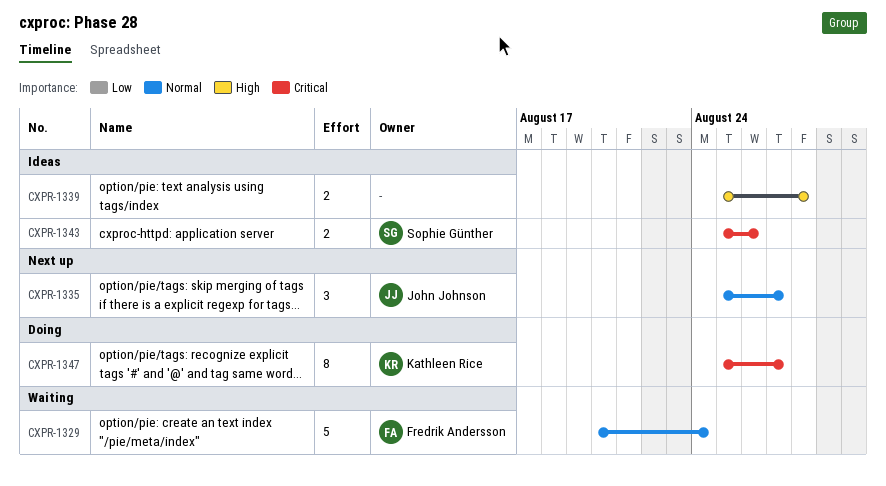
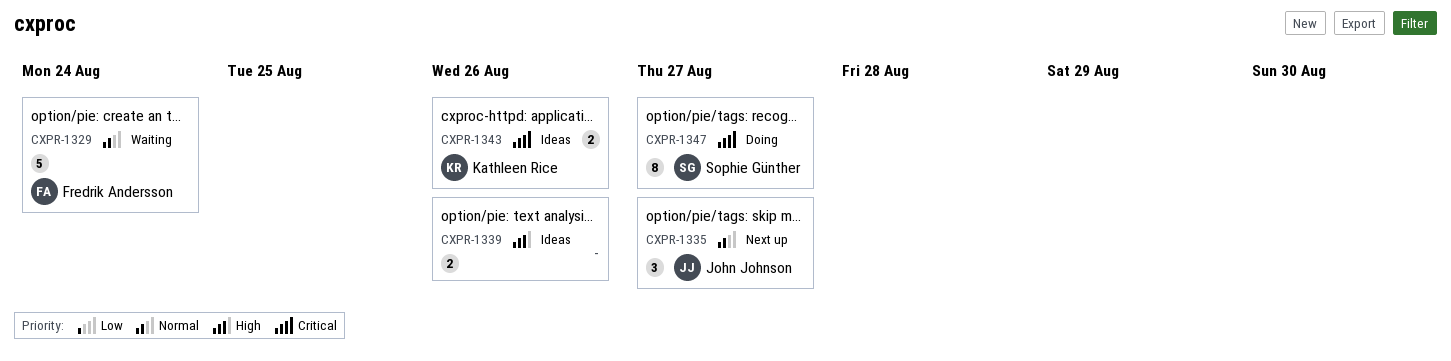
CXPR-1339, due: Aug 28 -> Aug 26
CXPR-1343, owner: Sophie Günther -> Kathleen Rice
CXPR-1347, owner: Kathleen Rice -> Sophie Günther

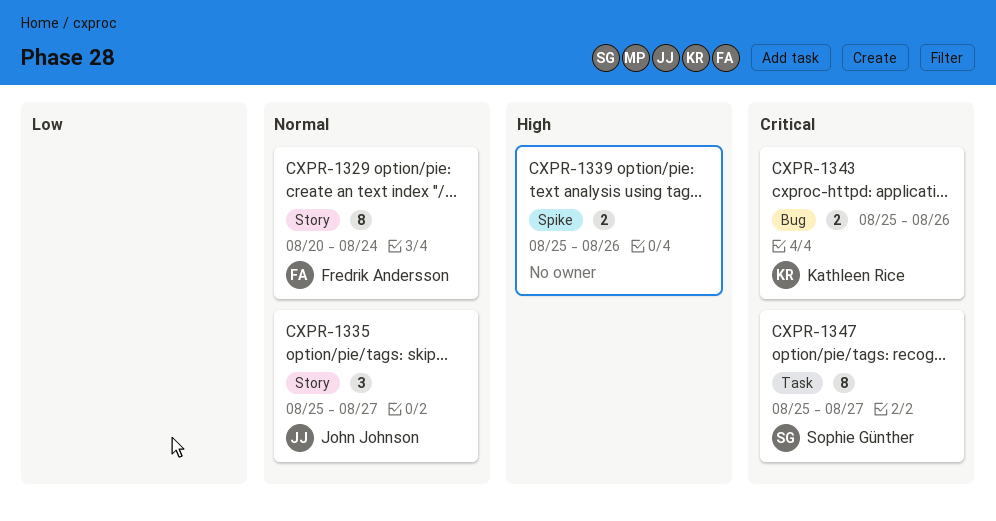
CXPR-1329, estimate: 5 -> 8

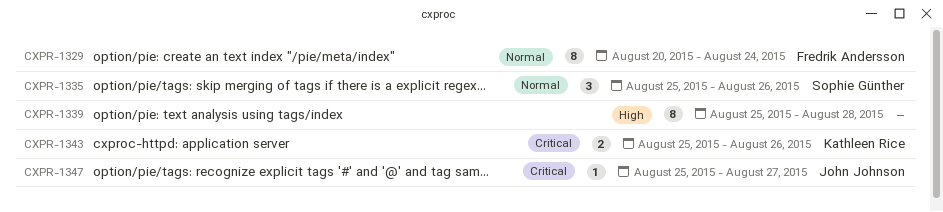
CXPR-1335, owner: John Johnson -> Sophie Günther
CXPR-1335, due: Aug 27 -> Aug 26
CXPR-1339, estimate: 2 -> 8
CXPR-1339, due: Aug 26 -> Aug 28
CXPR-1347, owner: Sophie Günther -> John Johnson
CXPR-1347, estimate: 8 -> 1

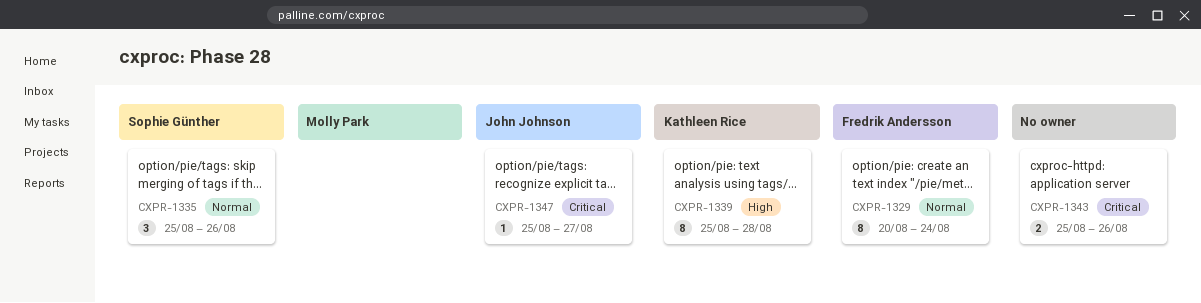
CXPR-1339, owner: none -> Kathleen Rice
CXPR-1343, owner: Kathleen Rice -> none

